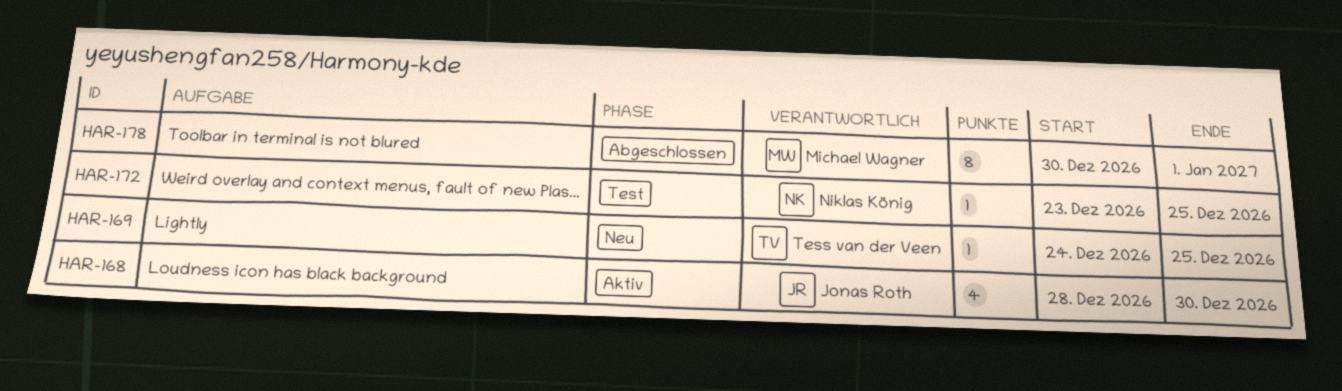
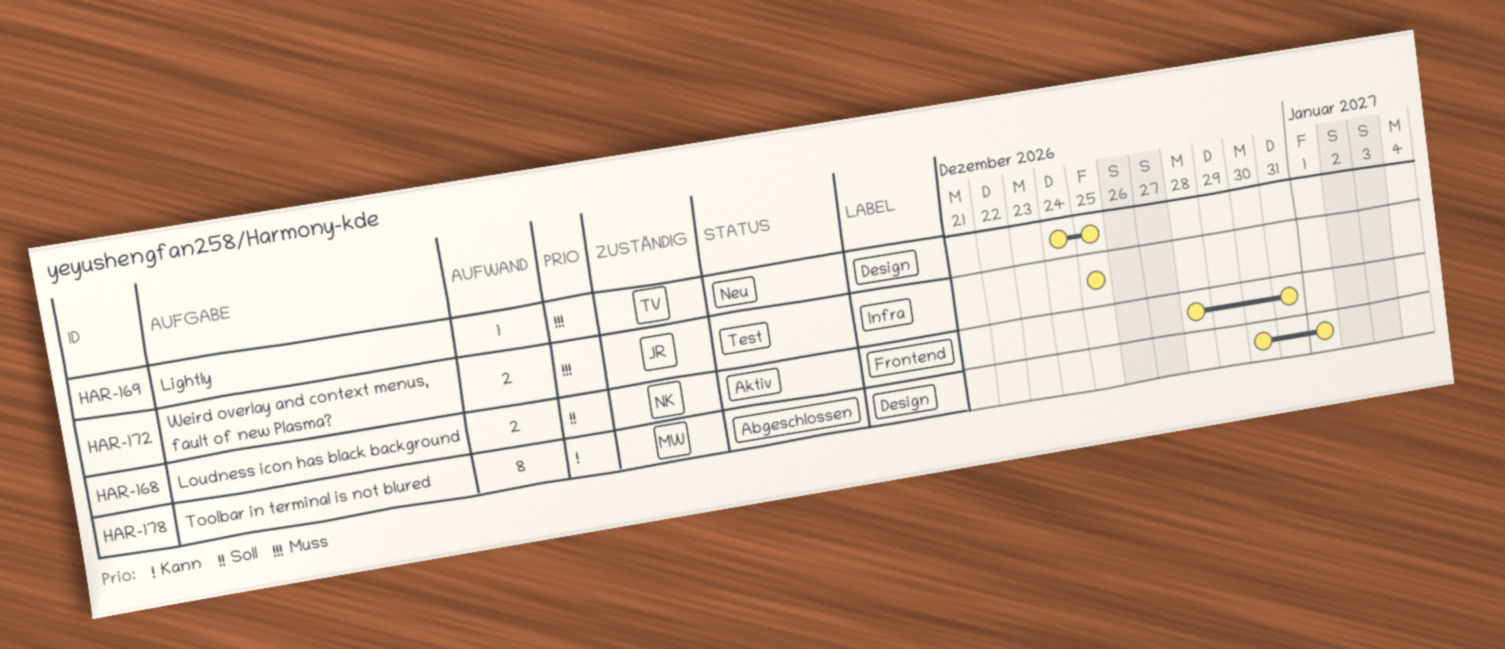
HAR-168, owner: Jonas Roth -> Niklas König
HAR-168, estimate: 4 -> 2
HAR-168, due: Dec 30 -> Dec 31
HAR-172, owner: Niklas König -> Jonas Roth
HAR-172, estimate: 1 -> 2
HAR-172, start: Dec 23 -> Dec 25

